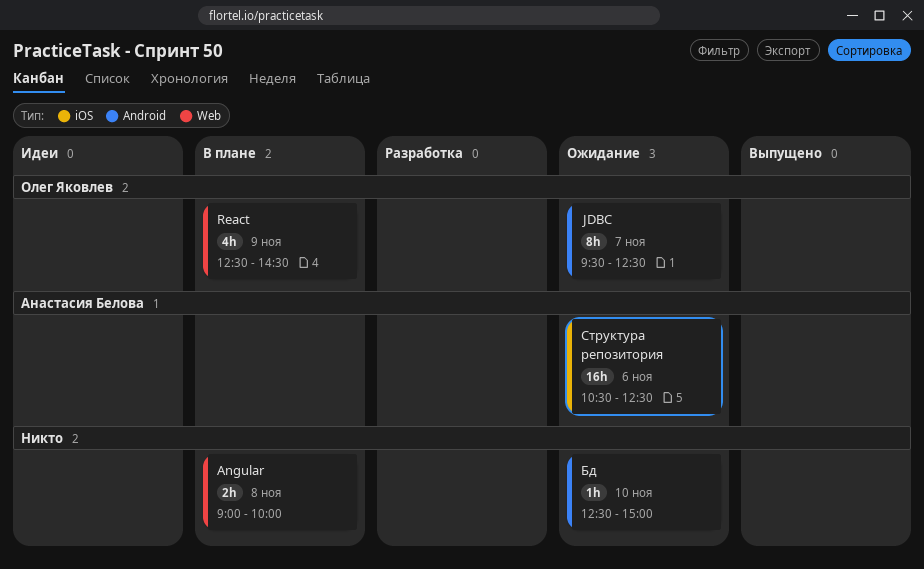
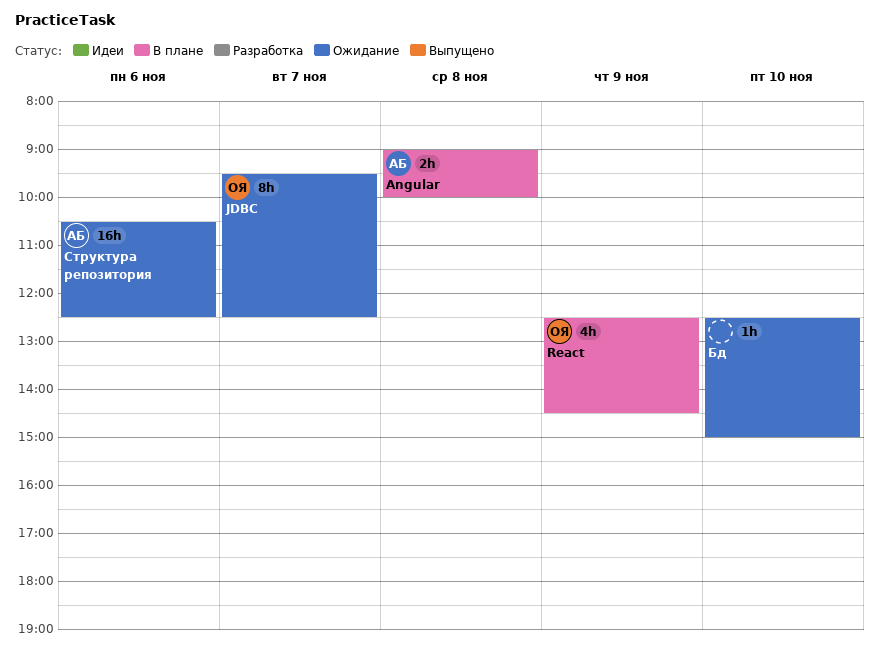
Angular, owner: none -> Анастасия Белова

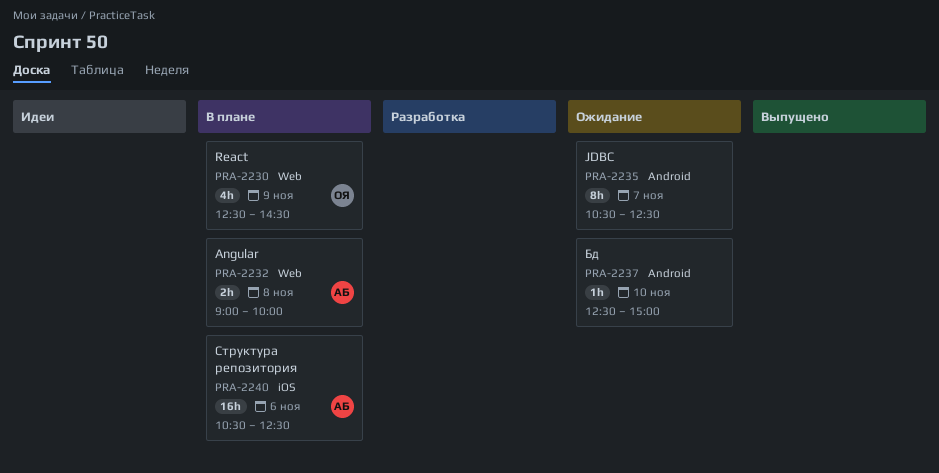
JDBC, owner: ОЯ -> none
JDBC, begins: 09:30 -> 10:30
Структура репозитория, status: Ожидание -> В плане

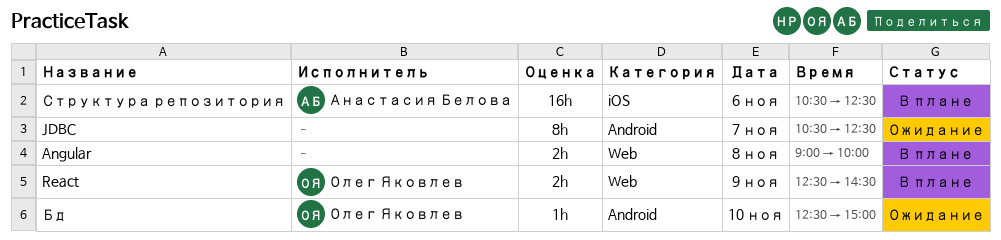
Angular, owner: Анастасия Белова -> none
React, estimate: 4h -> 2h
Бд, owner: none -> Олег Яковлев

